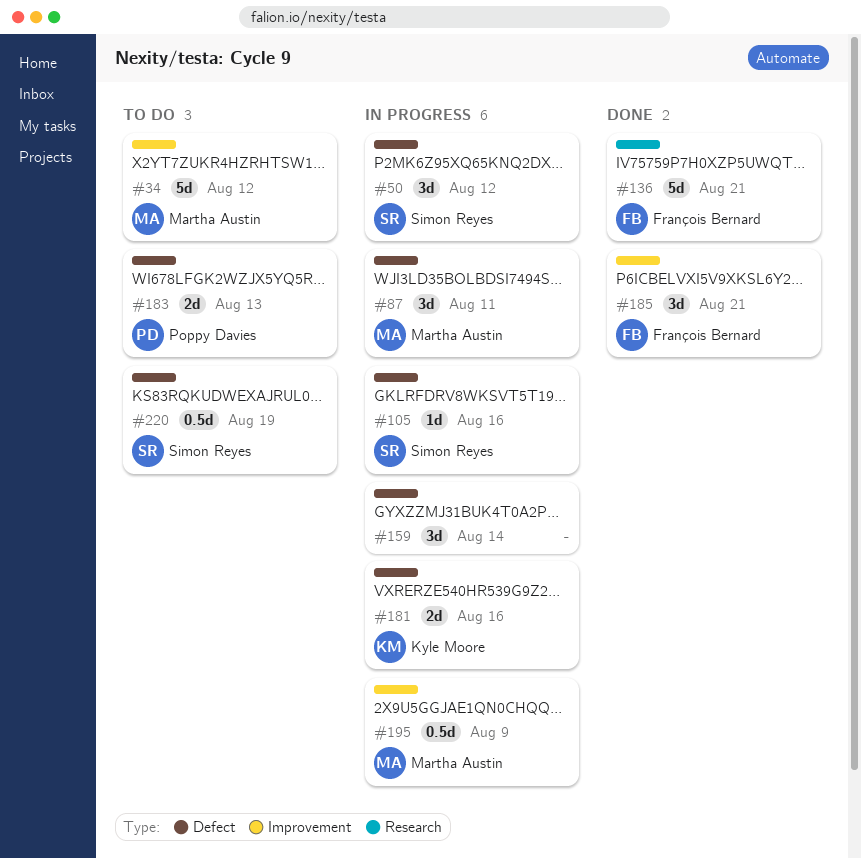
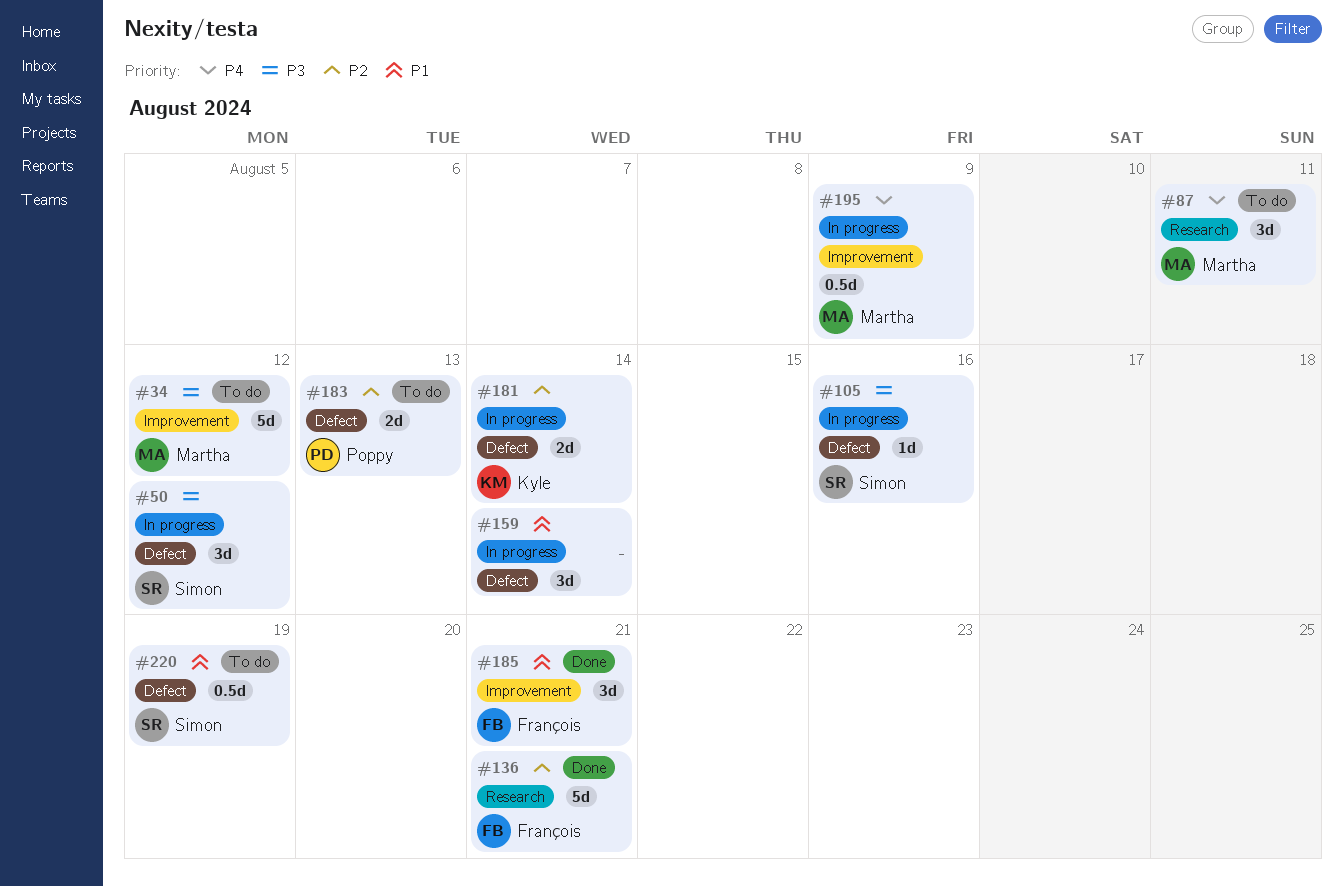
#87, status: In progress -> To do
#87, label: Defect -> Research
#181, due: Aug 16 -> Aug 14

